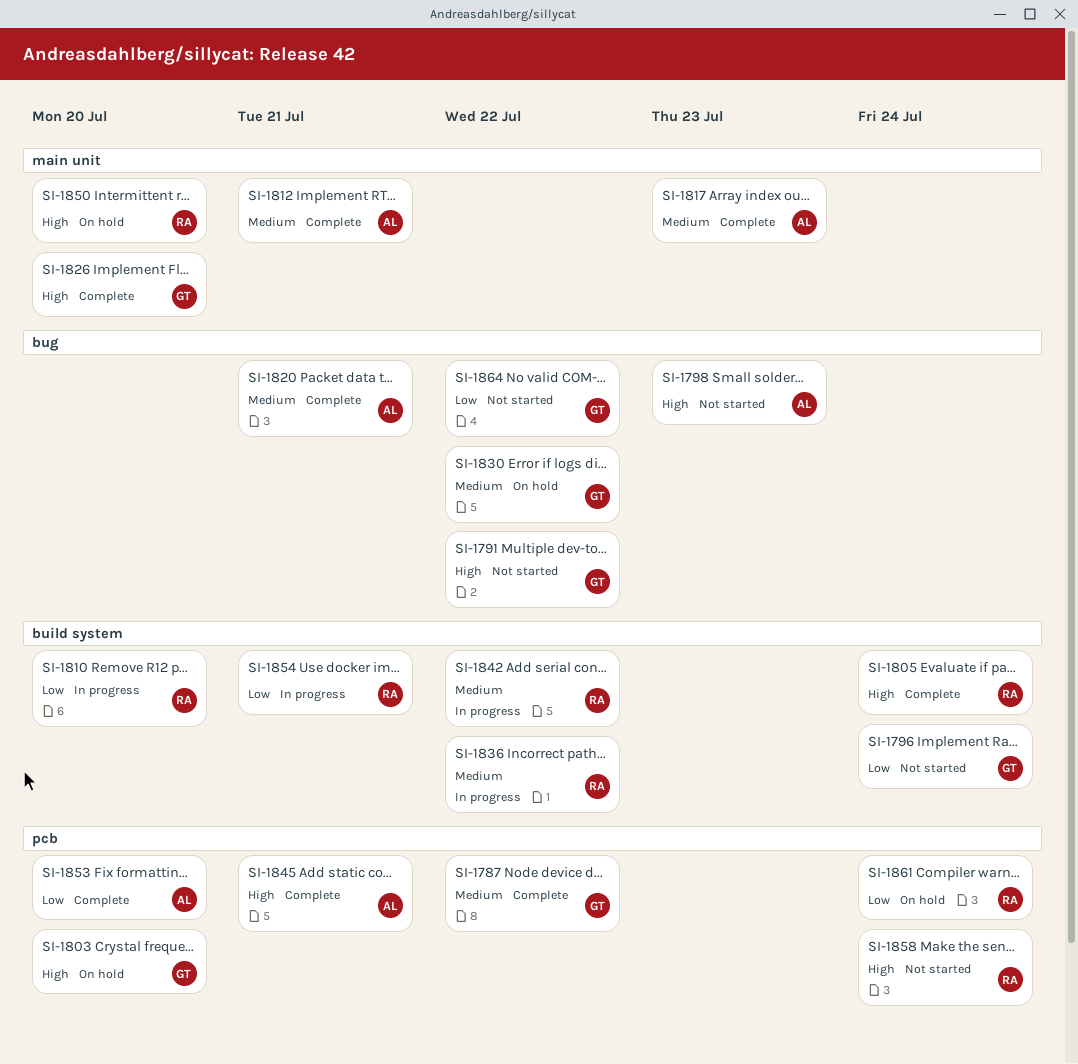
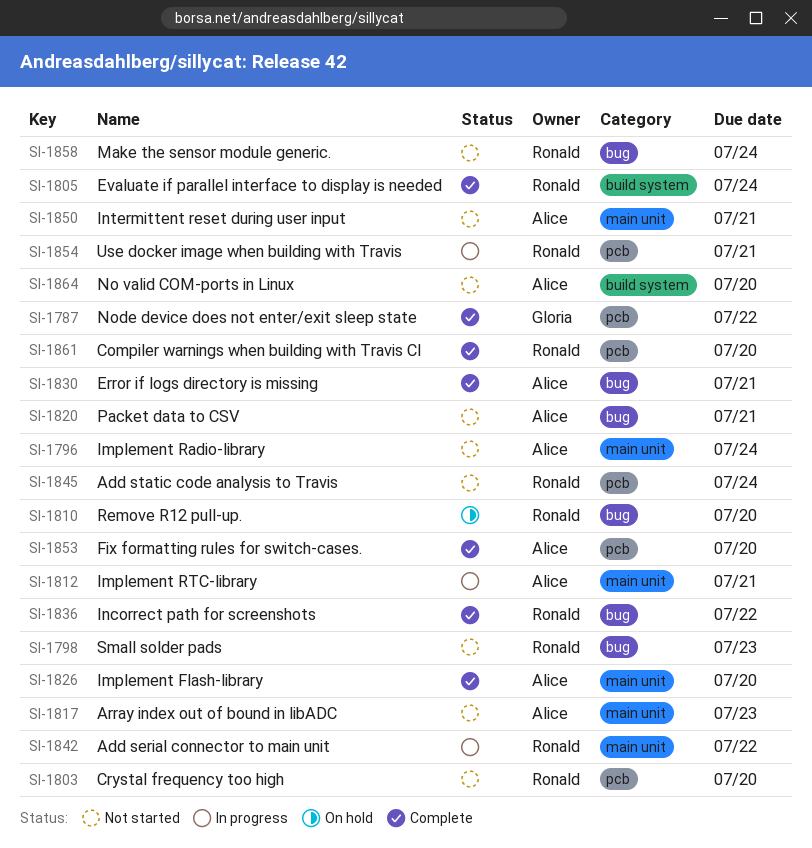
SI-1791: present -> none
SI-1796, owner: Gloria -> Alice
SI-1796, label: build system -> main unit
SI-1798, owner: Alice -> Ronald
SI-1803, status: On hold -> Not started
SI-1803, owner: Gloria -> Ronald
SI-1810, status: In progress -> On hold
SI-1810, label: build system -> bug
SI-1812, status: Complete -> In progress
SI-1817, status: Complete -> Not started
SI-1820, status: Complete -> Not started
SI-1826, owner: Gloria -> Alice
SI-1830, status: On hold -> Complete
SI-1830, owner: Gloria -> Alice
SI-1830, due: Jul 22 -> Jul 21
SI-1836, status: In progress -> Complete
SI-1836, label: build system -> bug
SI-1842, label: build system -> main unit
SI-1845, status: Complete -> Not started
SI-1845, owner: Alice -> Ronald
SI-1845, due: Jul 21 -> Jul 24
SI-1850, status: On hold -> Not started
SI-1850, owner: Ronald -> Alice
SI-1850, due: Jul 20 -> Jul 21
SI-1854, label: build system -> pcb
SI-1858, label: pcb -> bug
SI-1861, status: On hold -> Complete
SI-1861, due: Jul 24 -> Jul 20
SI-1864, owner: Gloria -> Alice
SI-1864, label: bug -> build system
SI-1864, due: Jul 22 -> Jul 20

